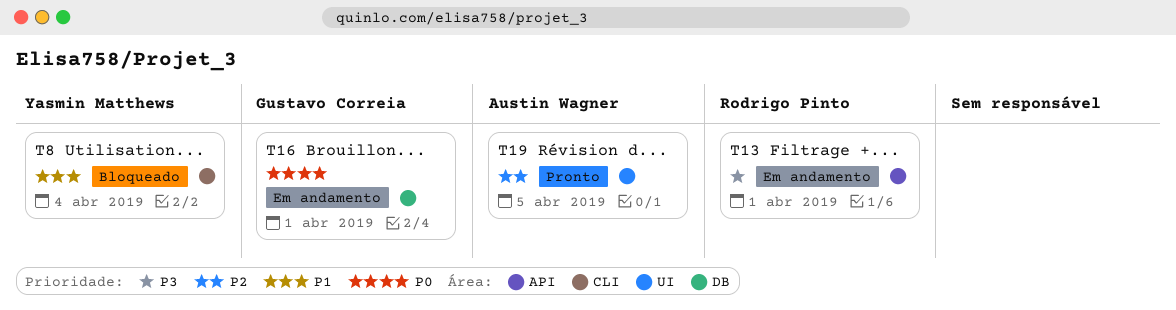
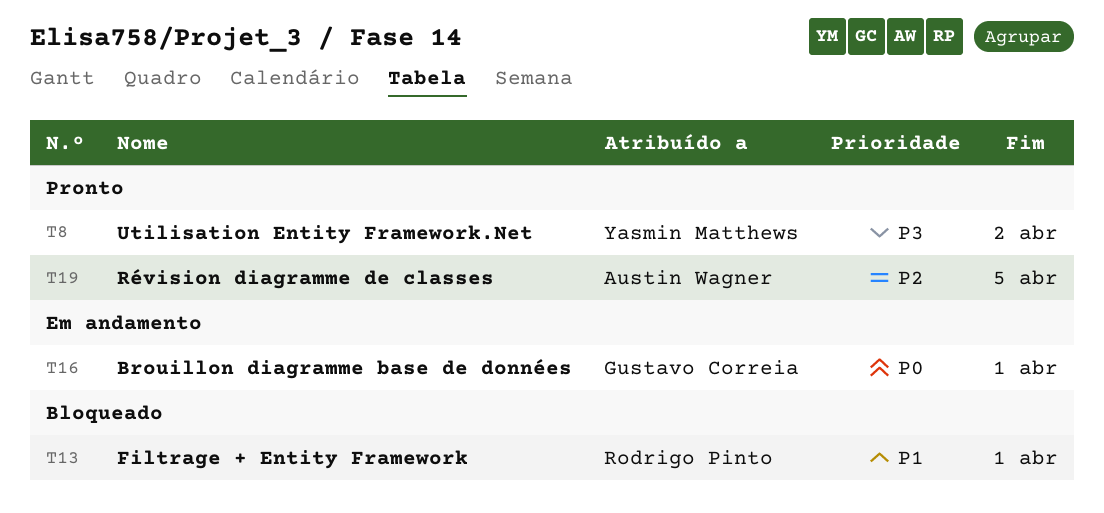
T8, status: Bloqueado -> Pronto
T8, priority: P1 -> P3
T8, due: Apr 4 -> Apr 2
T13, status: Em andamento -> Bloqueado
T13, priority: P3 -> P1

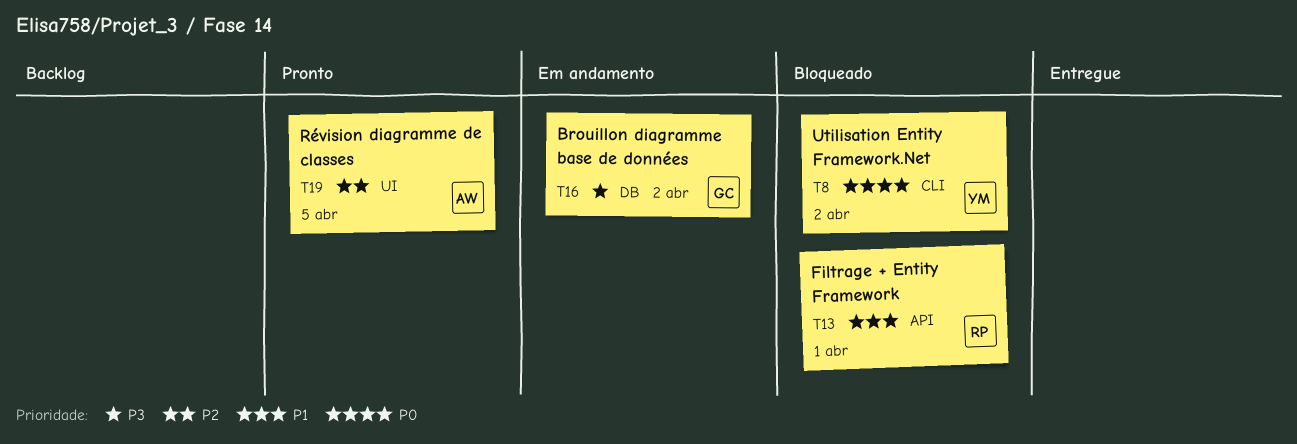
T8, status: Pronto -> Bloqueado
T8, priority: P3 -> P0
T16, priority: P0 -> P3
T16, due: Apr 1 -> Apr 2

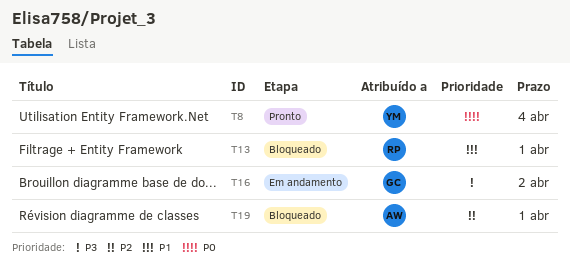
T8, status: Bloqueado -> Pronto
T8, due: Apr 2 -> Apr 4
T19, status: Pronto -> Bloqueado
T19, due: Apr 5 -> Apr 1

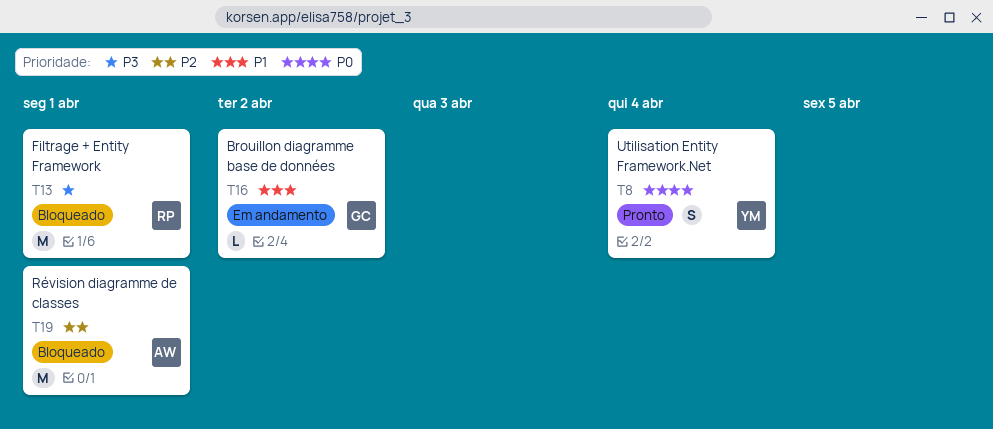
T13, priority: P1 -> P3
T16, priority: P3 -> P1

